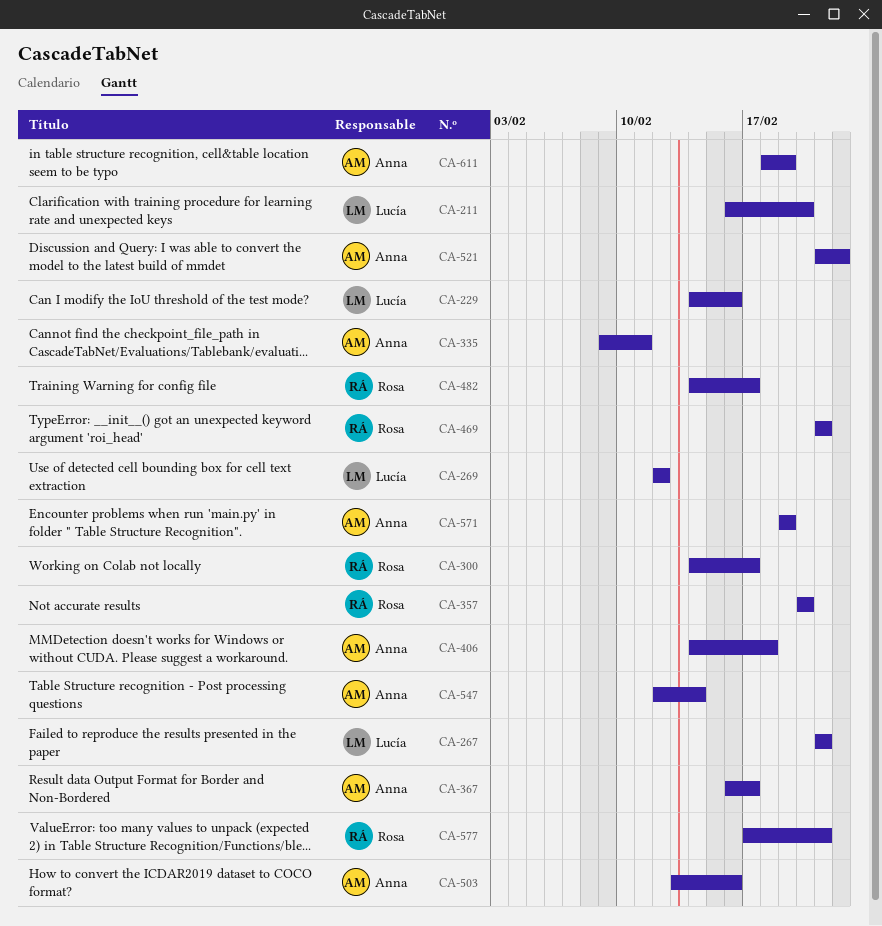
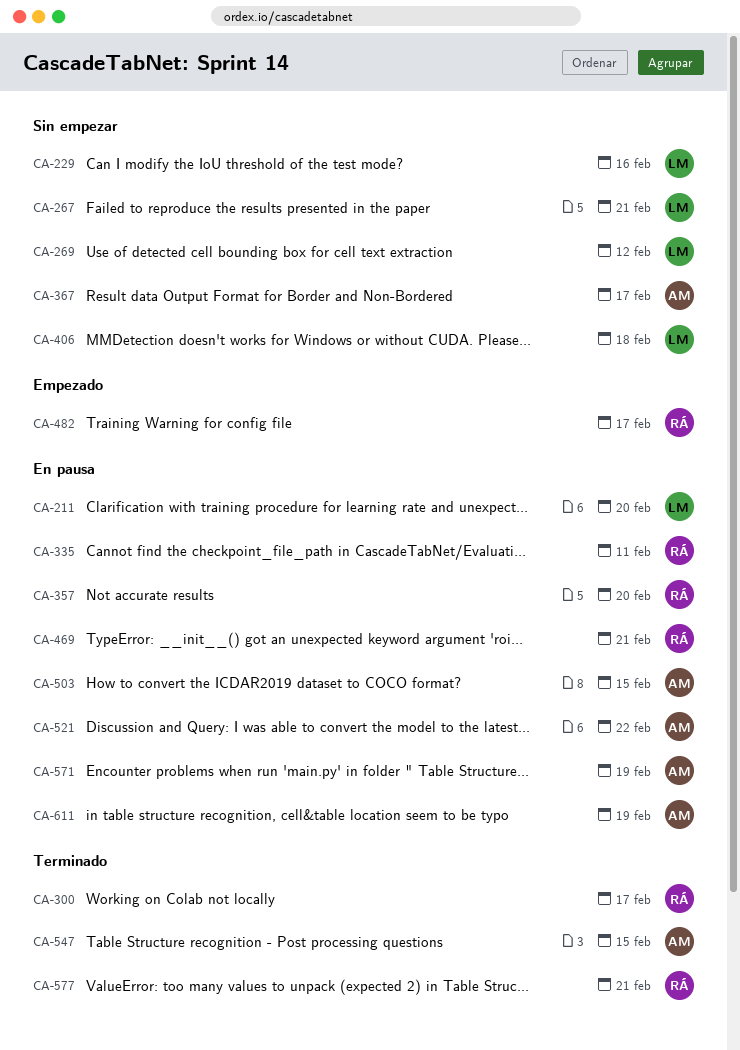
CA-335, owner: Anna -> Rosa
CA-406, owner: Anna -> Lucía
CA-503, due: Feb 16 -> Feb 15
CA-547, due: Feb 14 -> Feb 15

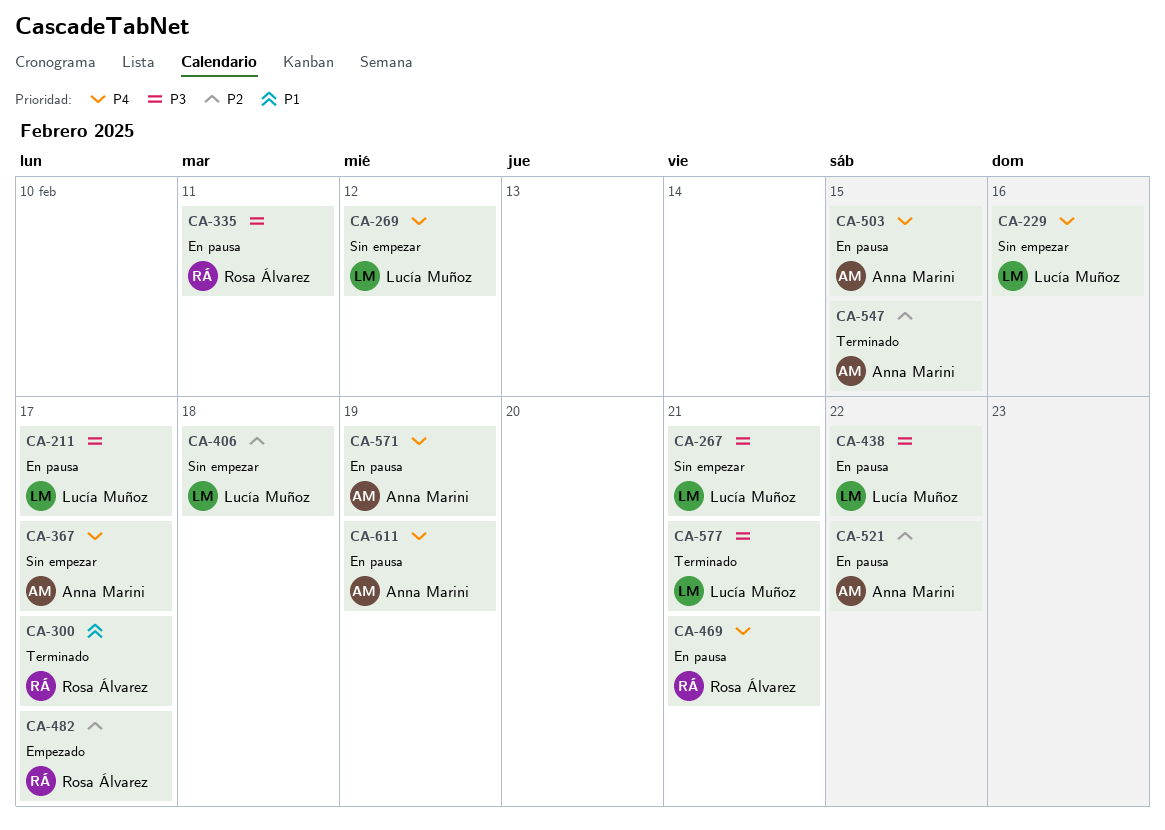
CA-211, due: Feb 20 -> Feb 17
CA-357: present -> none
CA-438: none -> present
CA-577, owner: Rosa Álvarez -> Lucía Muñoz

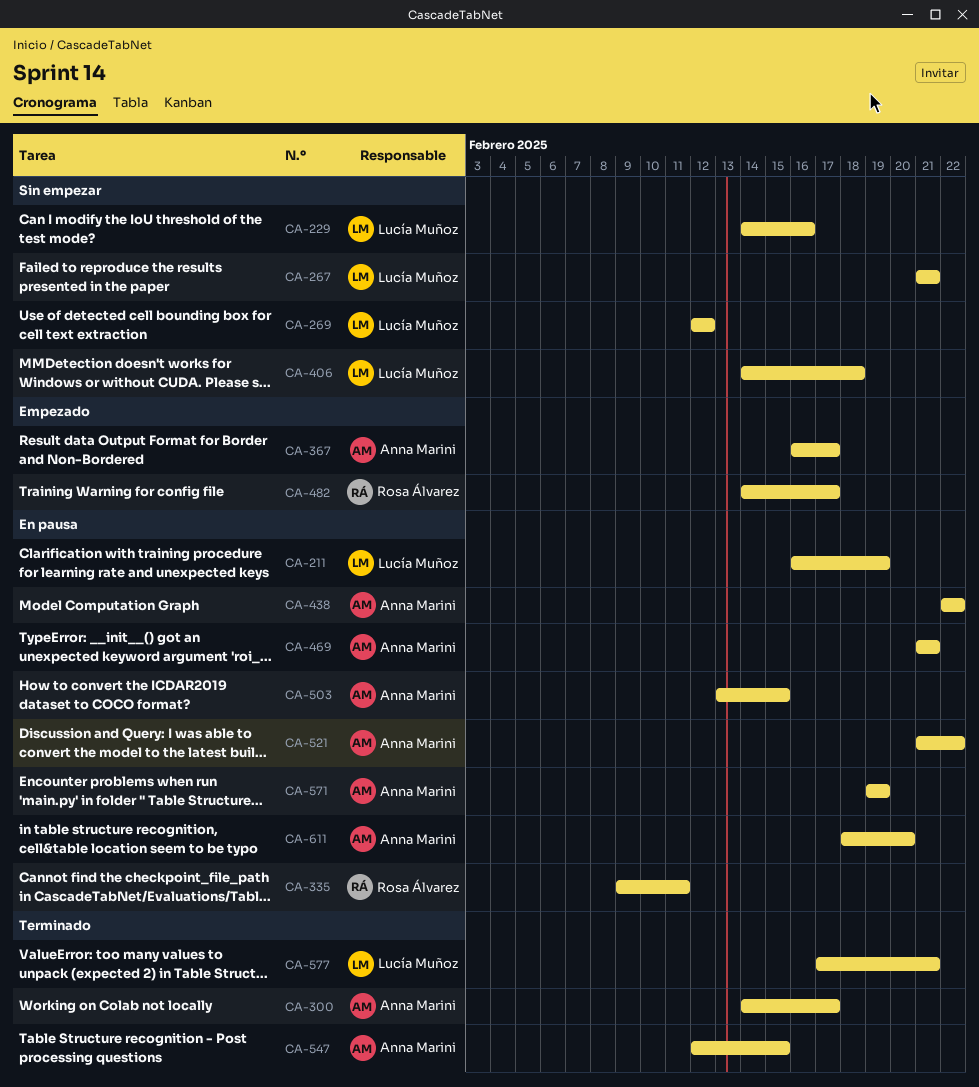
CA-211, due: Feb 17 -> Feb 19
CA-300, owner: Rosa Álvarez -> Anna Marini
CA-367, status: Sin empezar -> Empezado
CA-438, owner: Lucía Muñoz -> Anna Marini
CA-469, owner: Rosa Álvarez -> Anna Marini
CA-611, due: Feb 19 -> Feb 20

